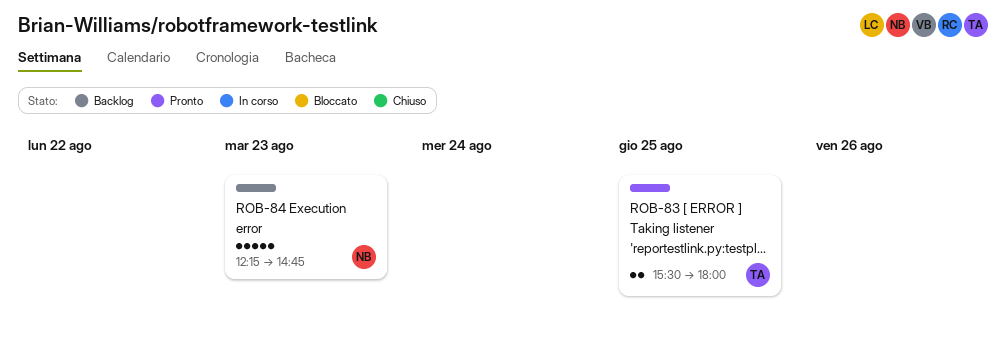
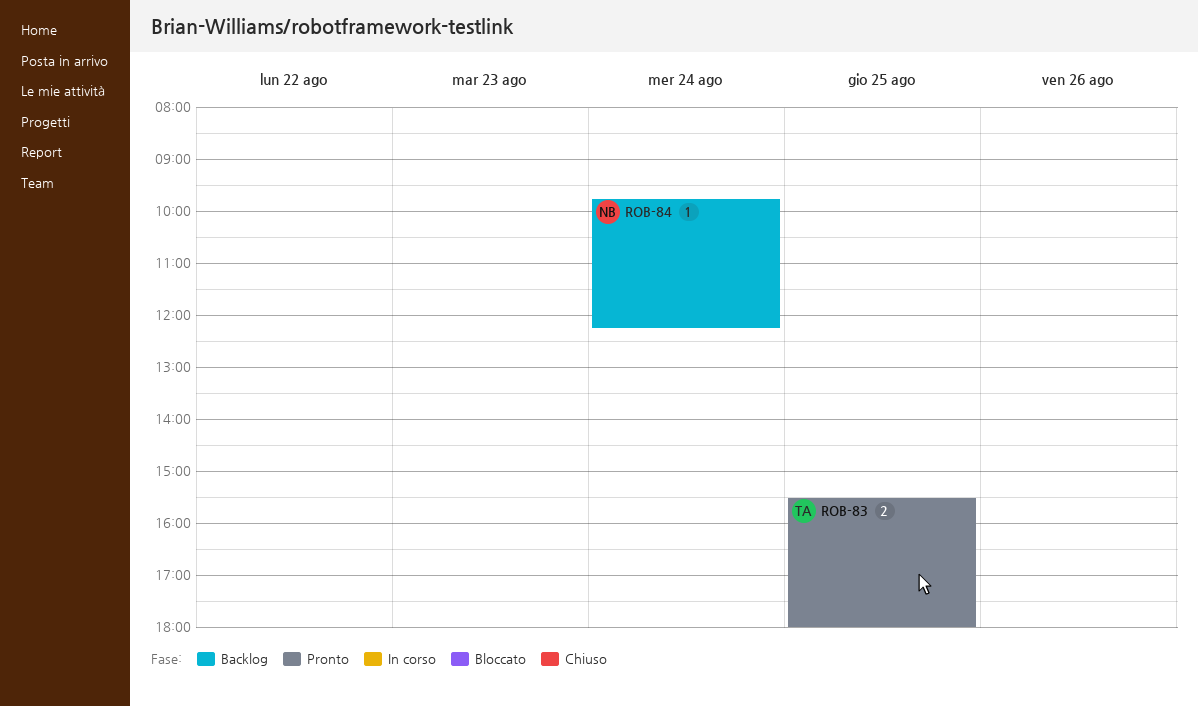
ROB-84, estimate: 5 -> 1
ROB-84, day: Aug 23 -> Aug 24
ROB-84, begins: 12:15 -> 09:45
ROB-84, ends: 14:45 -> 12:15

